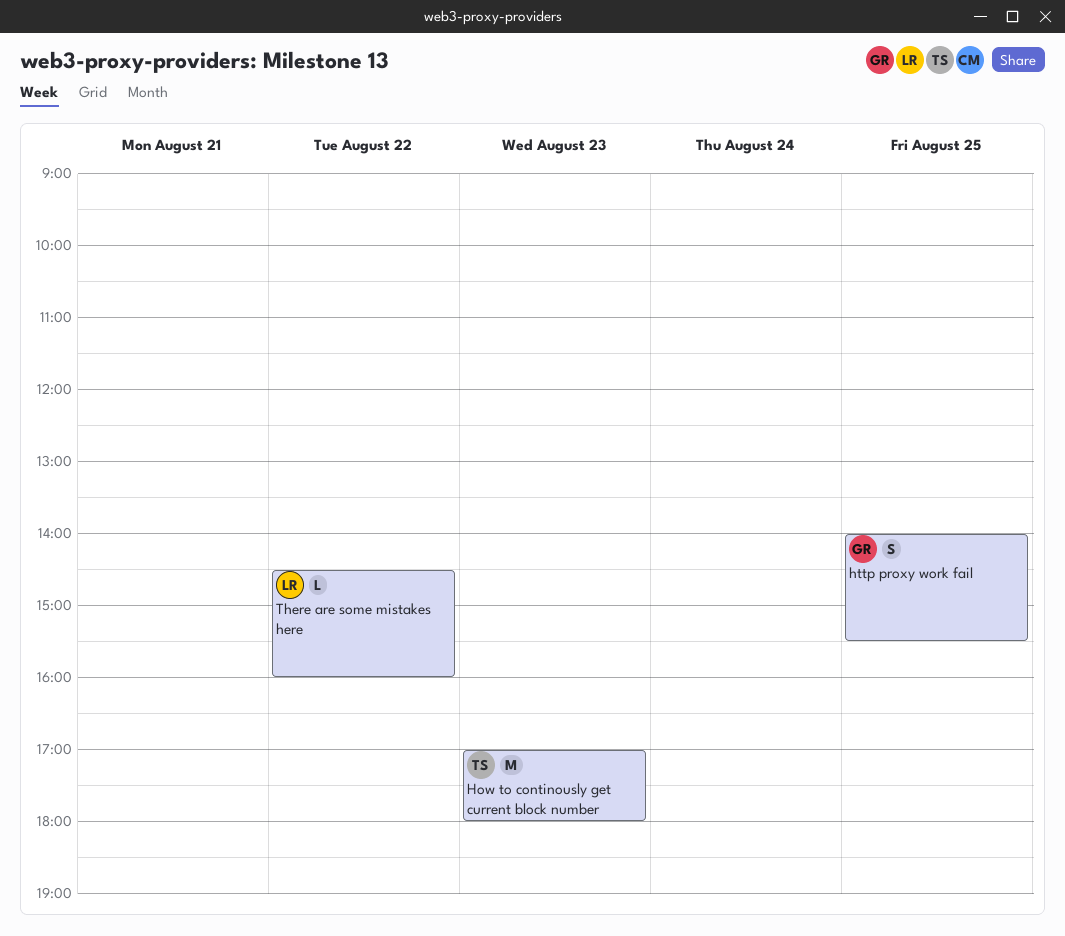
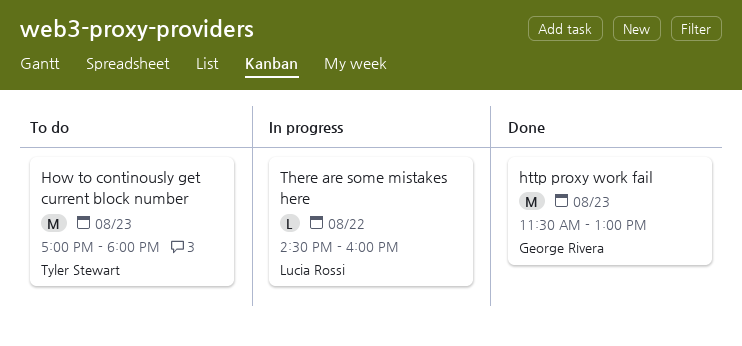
http proxy work fail, estimate: S -> M
http proxy work fail, day: Aug 25 -> Aug 23
http proxy work fail, begins: 14:00 -> 11:30
http proxy work fail, ends: 15:30 -> 13:00

